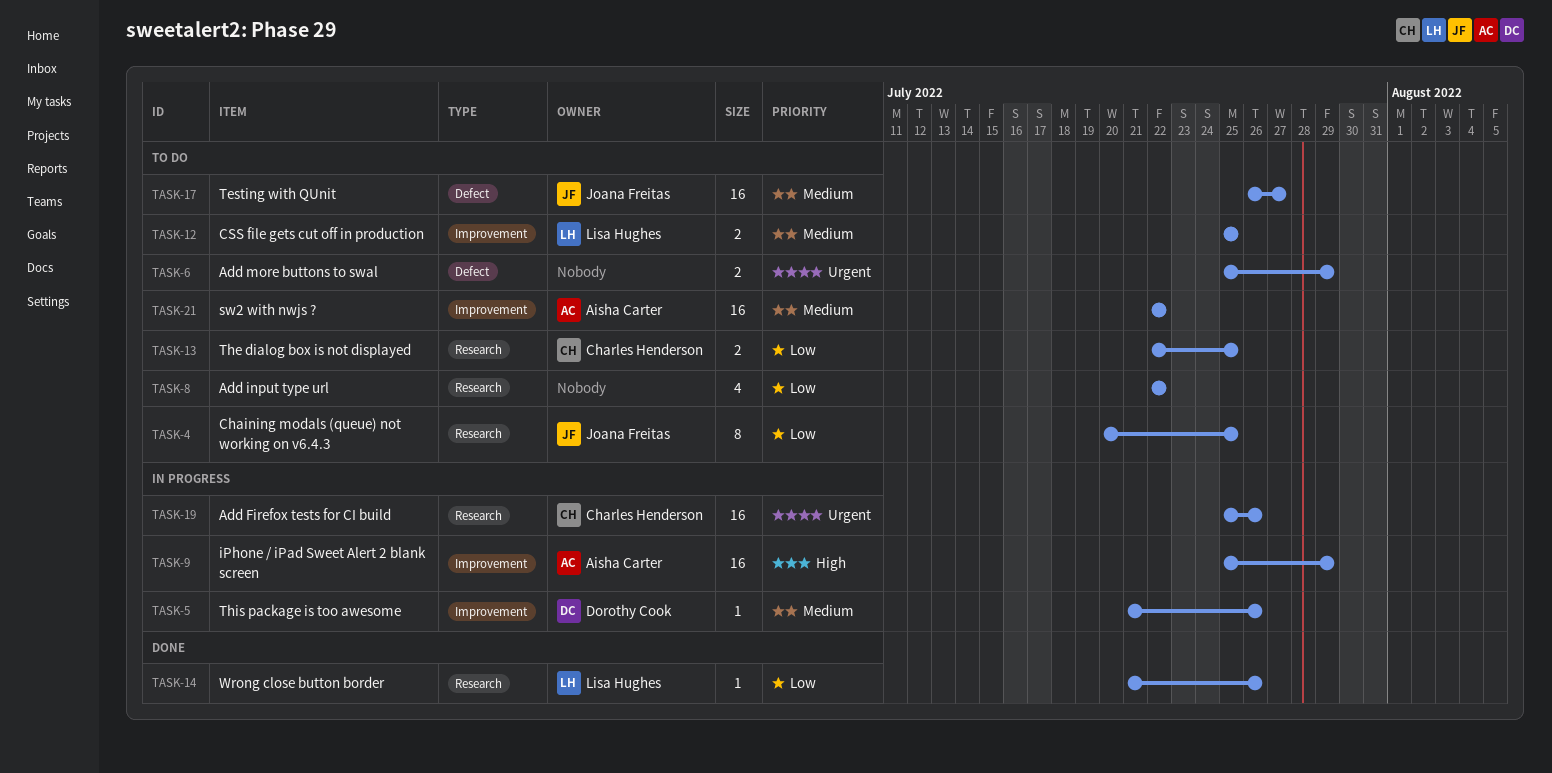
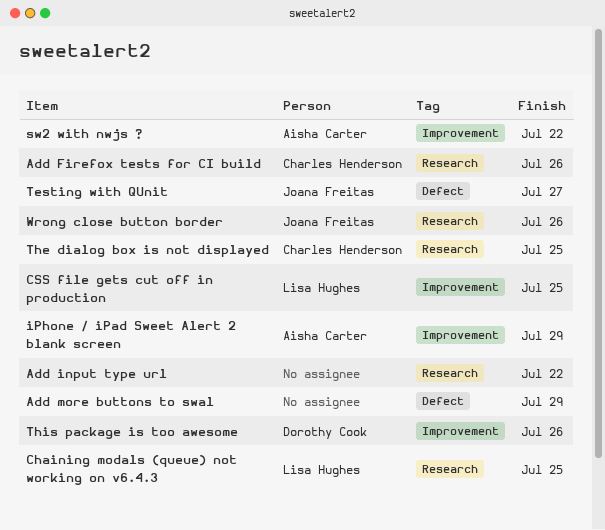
Chaining modals (queue) not working on v6.4.3, owner: Joana Freitas -> Lisa Hughes
Wrong close button border, owner: Lisa Hughes -> Joana Freitas

